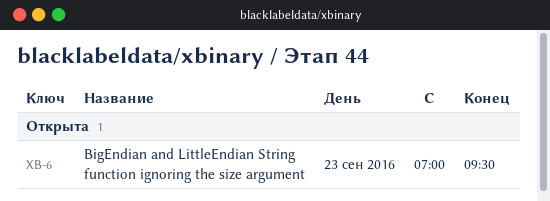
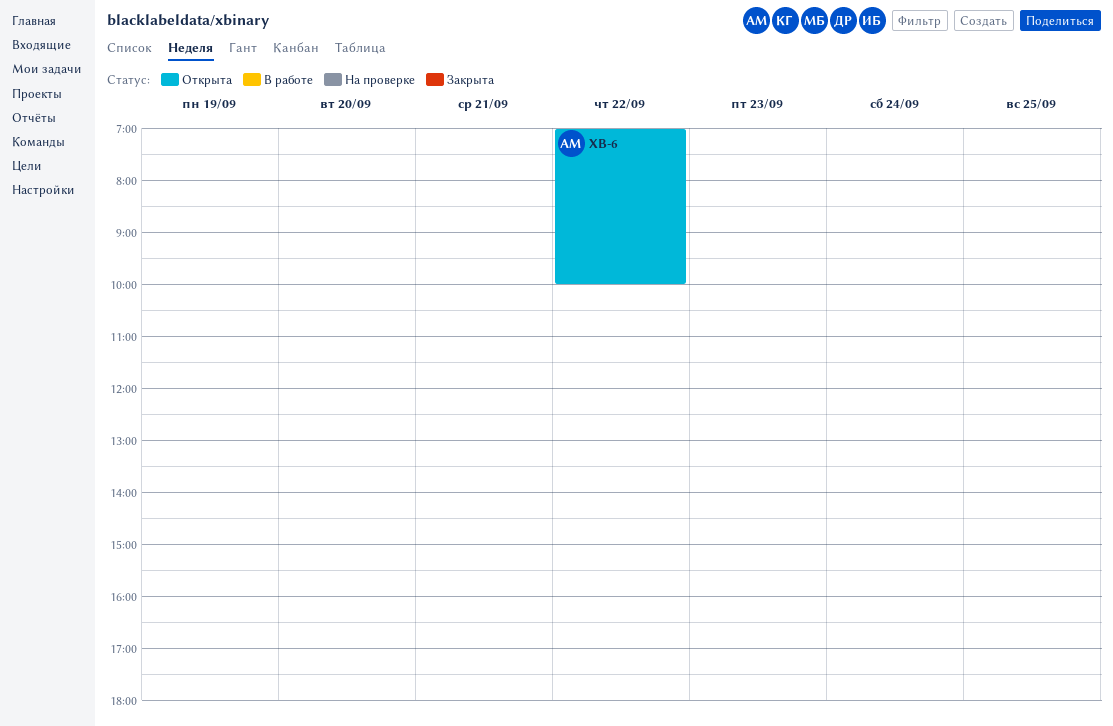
XB-6, day: Sep 23 -> Sep 22
XB-6, ends: 09:30 -> 10:00

